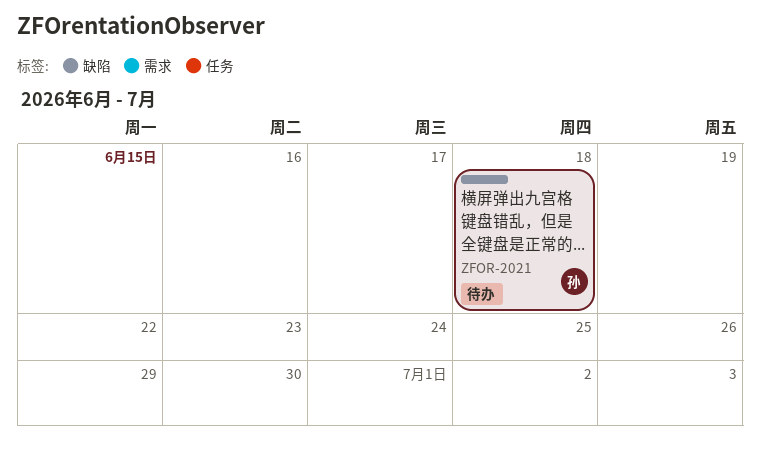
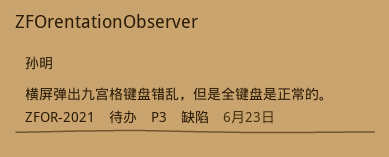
ZFOR-2021, due: Jun 18 -> Jun 23

